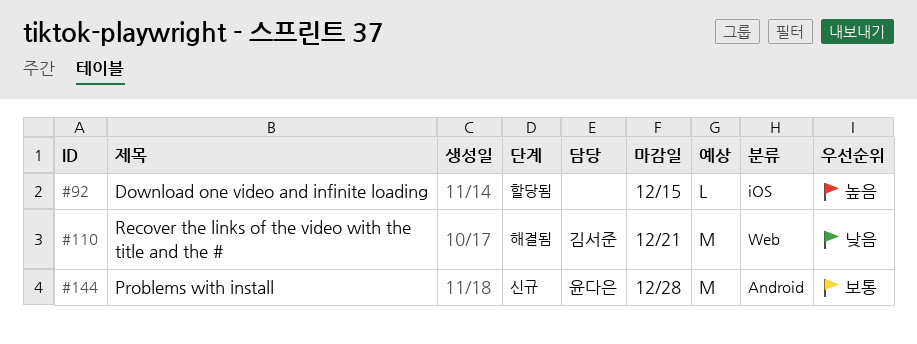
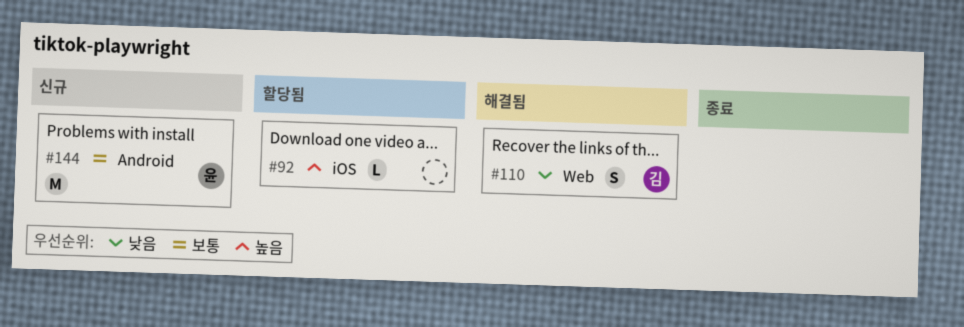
#110, estimate: M -> S

